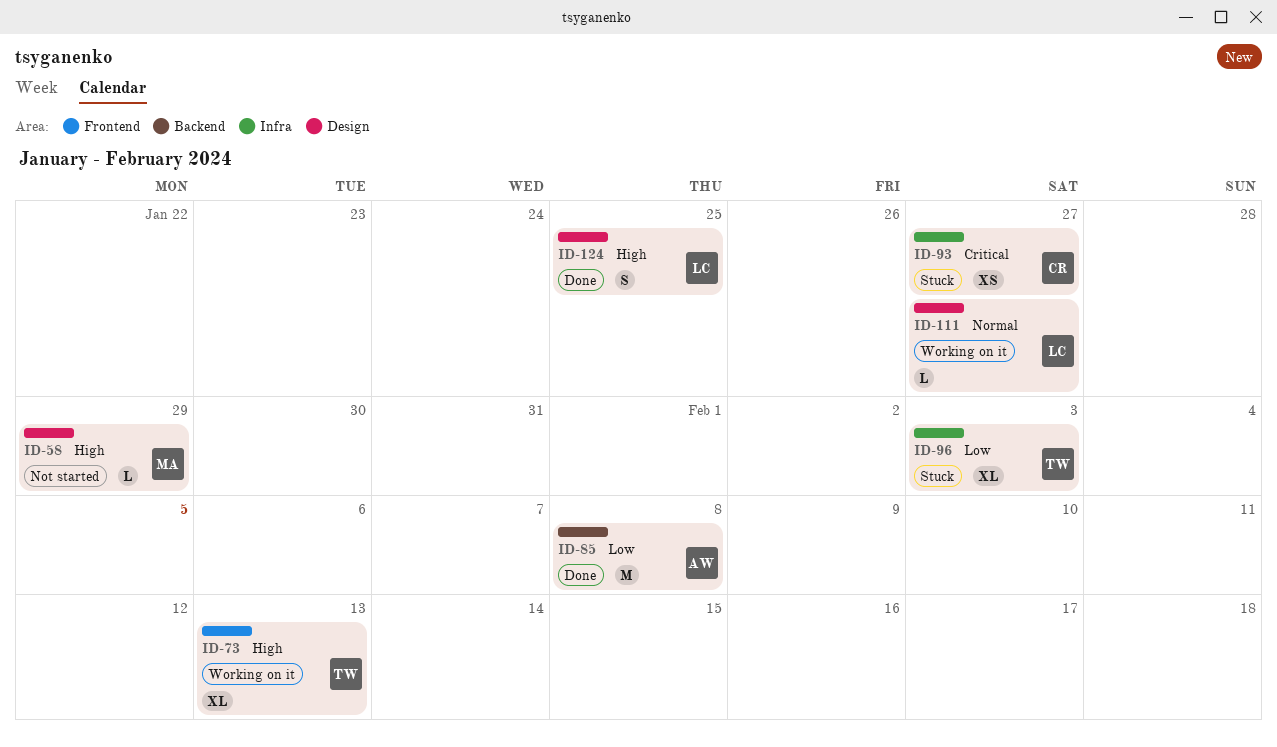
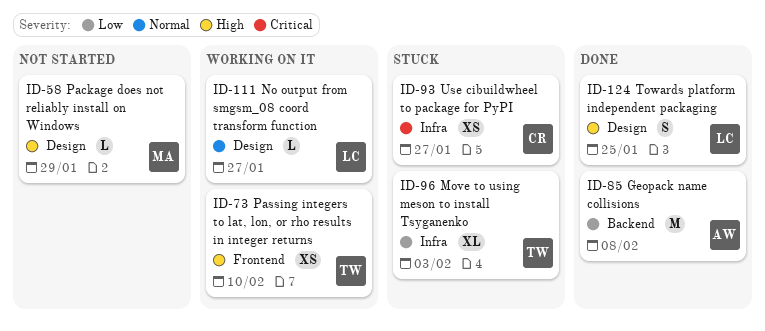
ID-73, estimate: XL -> XS
ID-73, due: Feb 13 -> Feb 10

